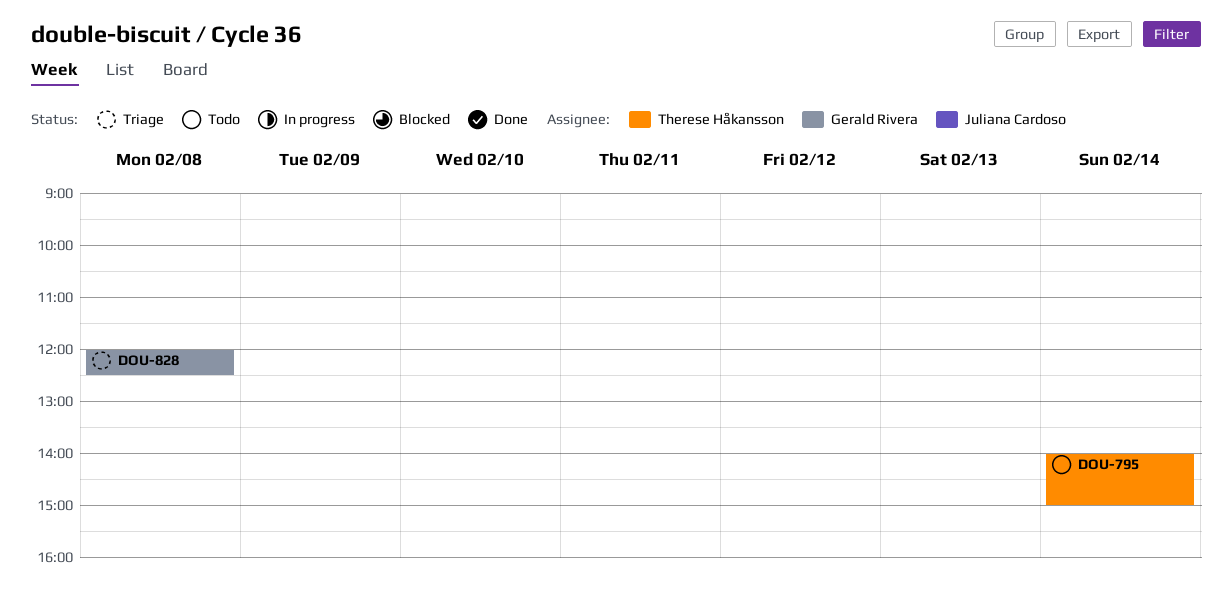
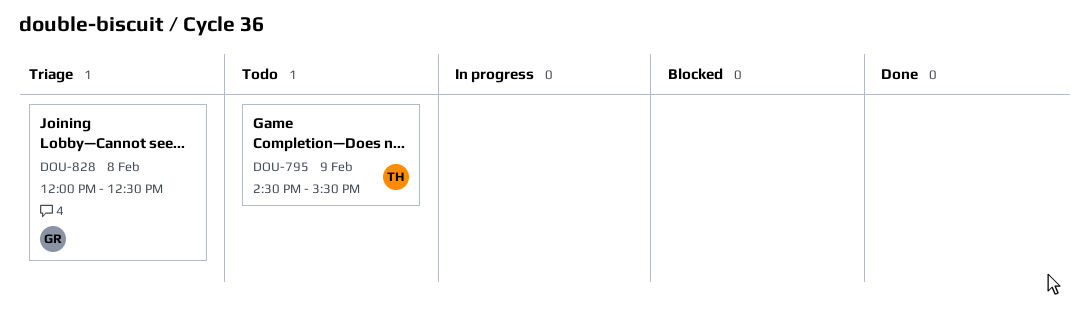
DOU-795, day: Feb 14 -> Feb 9
DOU-795, begins: 14:00 -> 14:30
DOU-795, ends: 15:00 -> 15:30

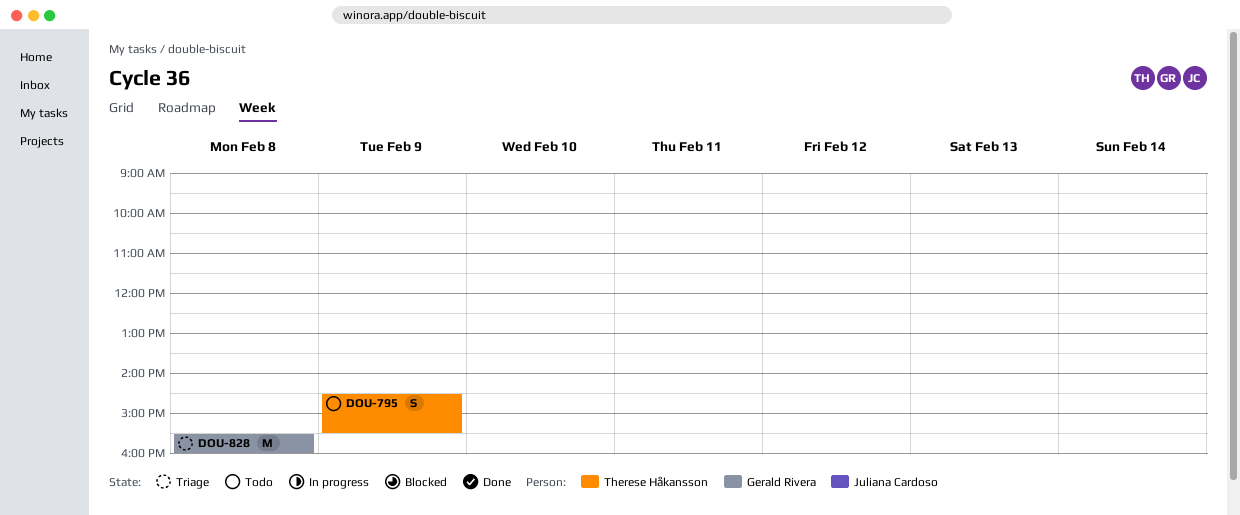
DOU-828, begins: 12:00 -> 15:30
DOU-828, ends: 12:30 -> 16:00

